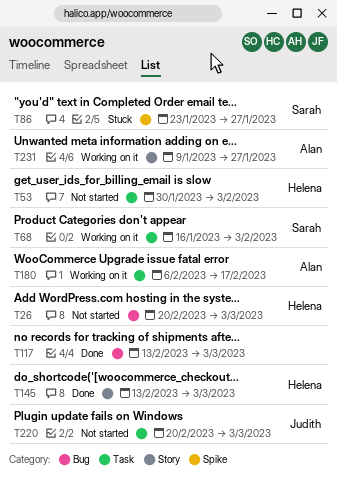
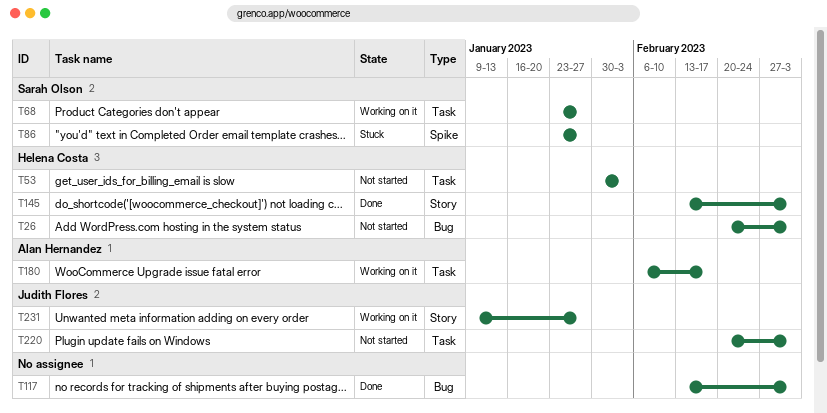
T68, start: Jan 16 -> Jan 23
T68, due: Feb 3 -> Jan 27
T231, owner: Alan Hernandez -> Judith Flores

